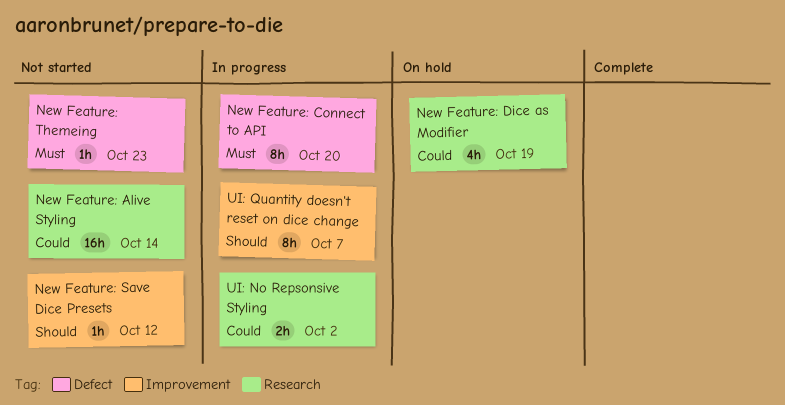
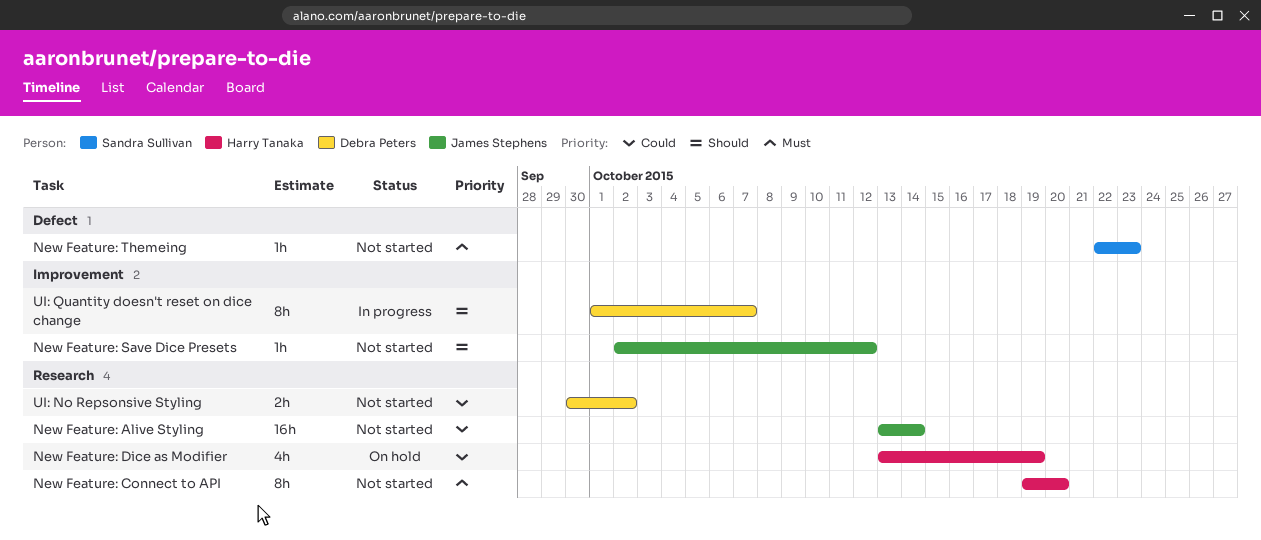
New Feature: Connect to API, status: In progress -> Not started
New Feature: Connect to API, label: Defect -> Research
UI: No Repsonsive Styling, status: In progress -> Not started

